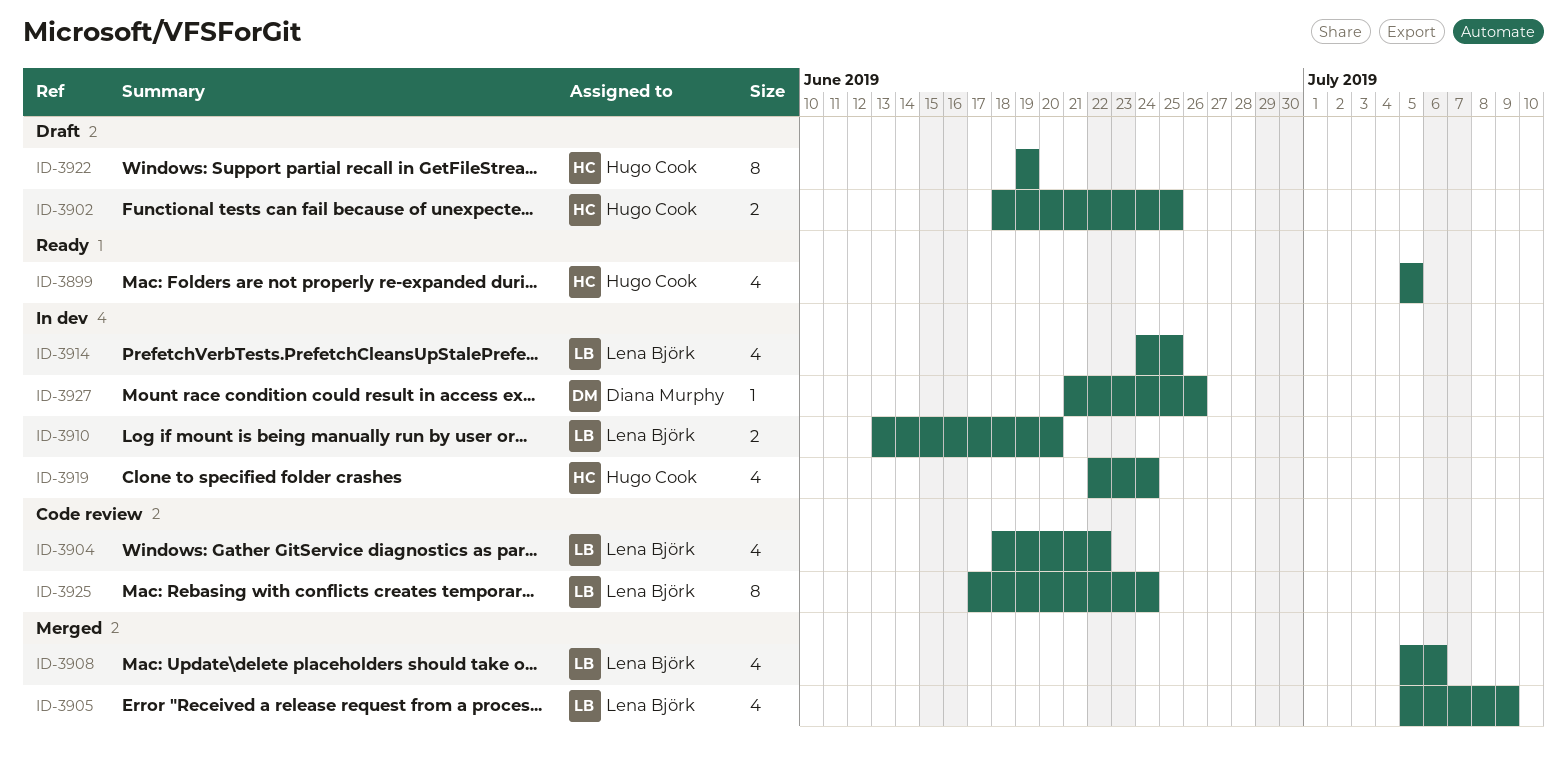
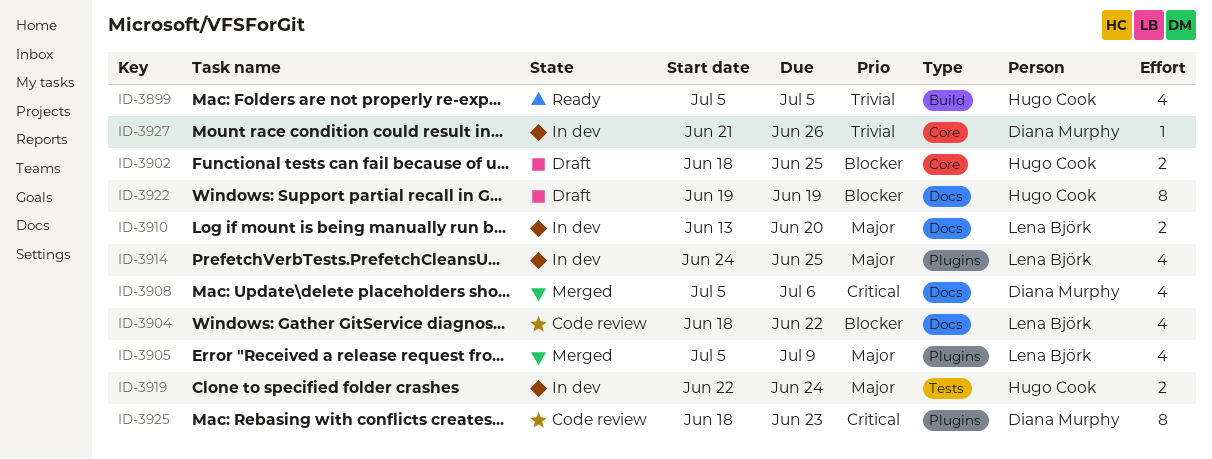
ID-3908, owner: Lena Björk -> Diana Murphy
ID-3919, estimate: 4 -> 2
ID-3925, owner: Lena Björk -> Diana Murphy
ID-3925, start: Jun 17 -> Jun 18
ID-3925, due: Jun 24 -> Jun 23

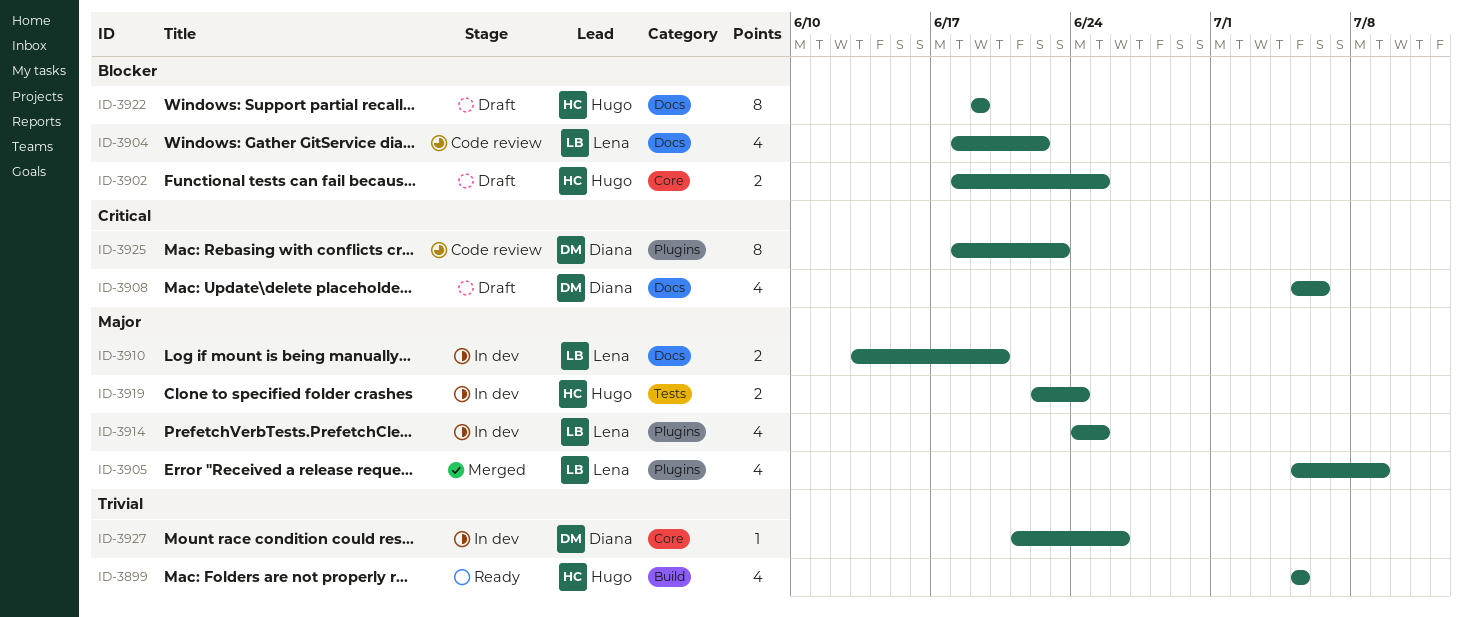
ID-3908, status: Merged -> Draft

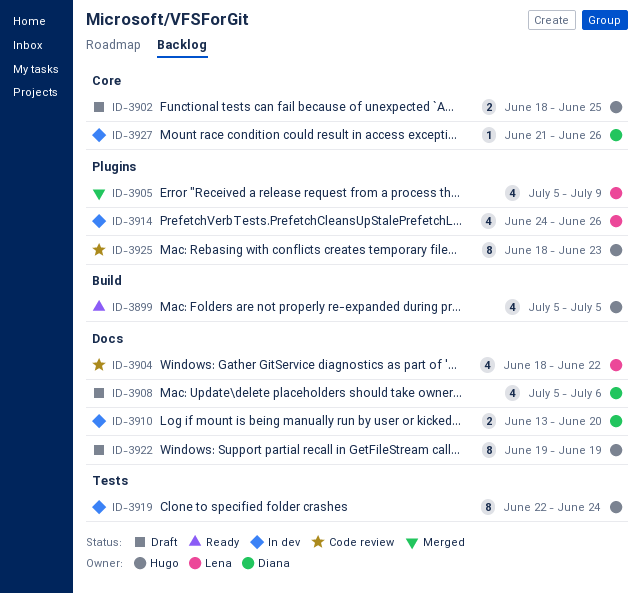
ID-3910, owner: Lena -> Diana
ID-3914, due: Jun 25 -> Jun 26
ID-3919, estimate: 2 -> 8
ID-3925, owner: Diana -> Hugo

